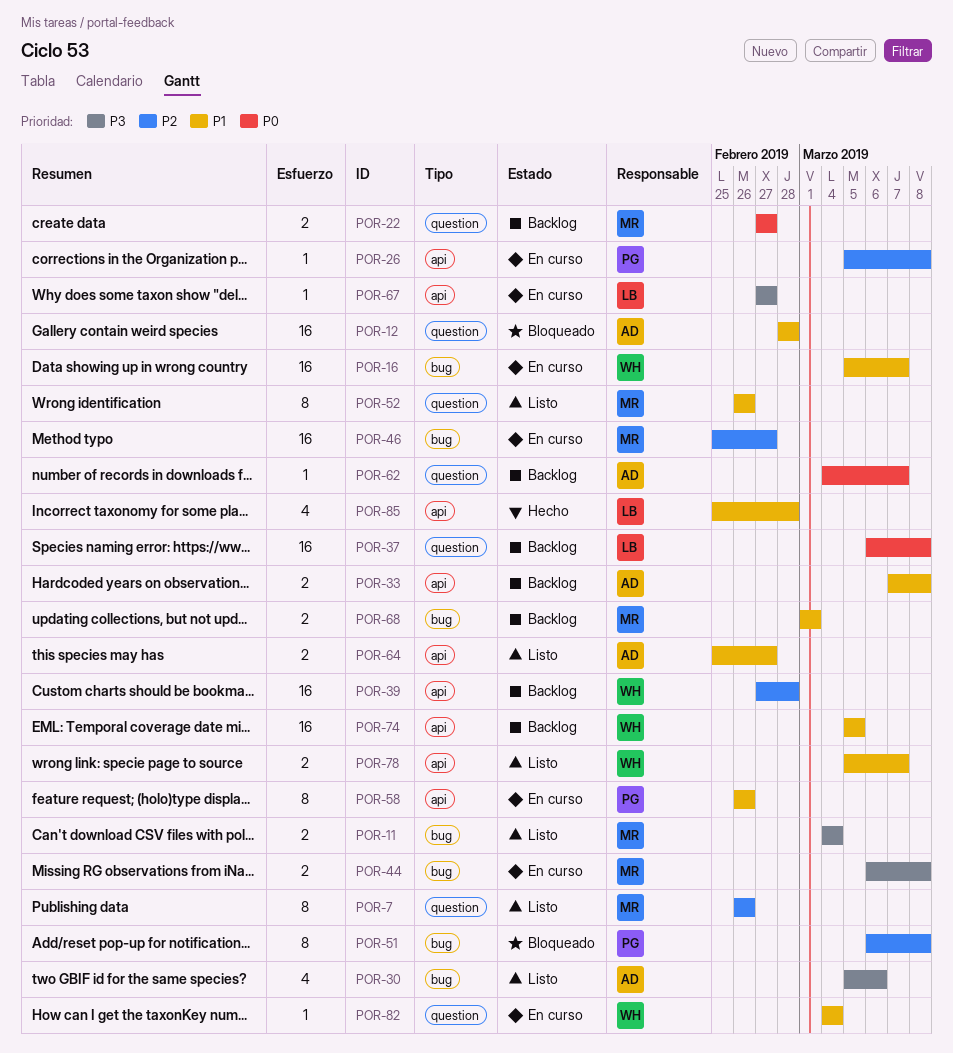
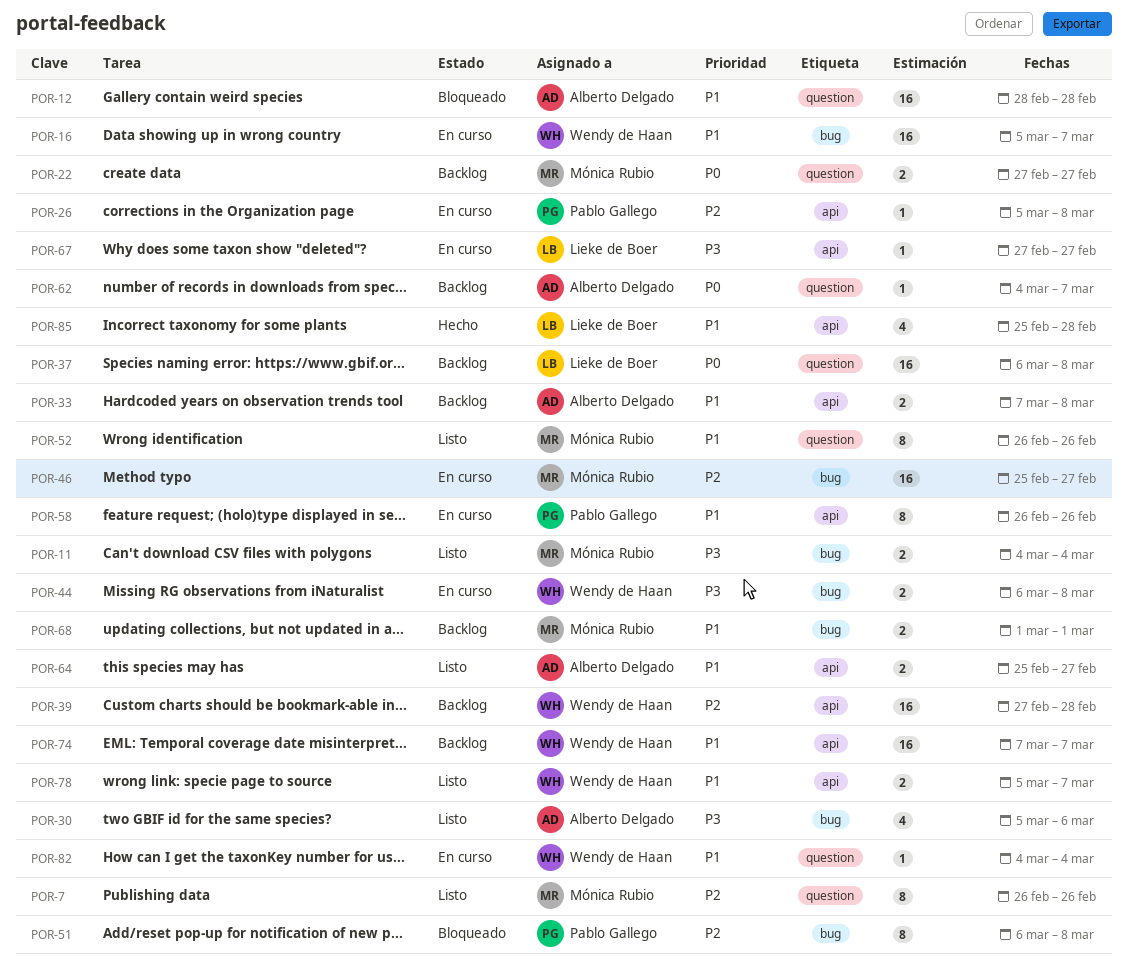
POR-44, owner: Mónica Rubio -> Wendy de Haan
POR-74, start: Mar 5 -> Mar 7
POR-74, due: Mar 5 -> Mar 7

